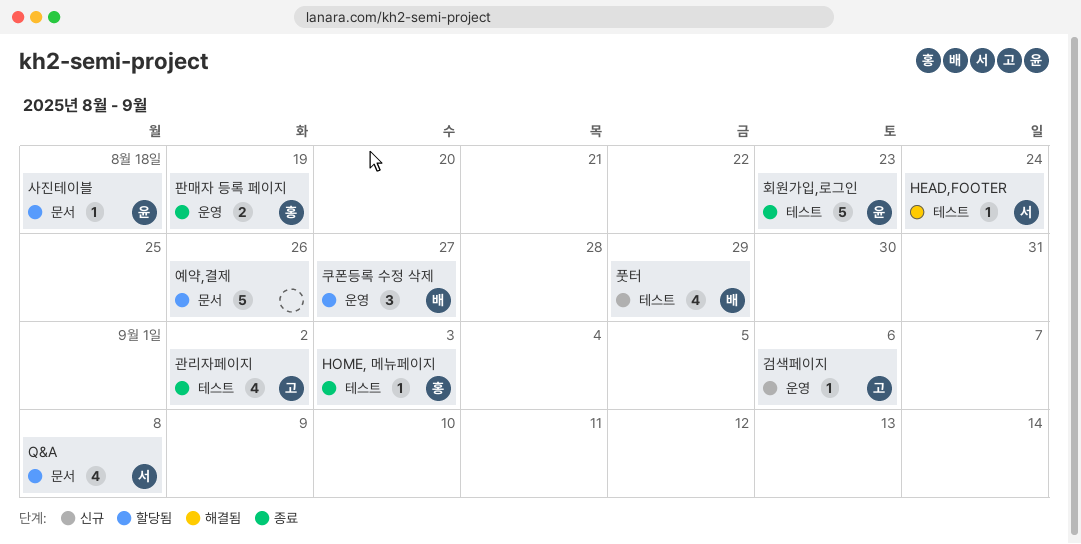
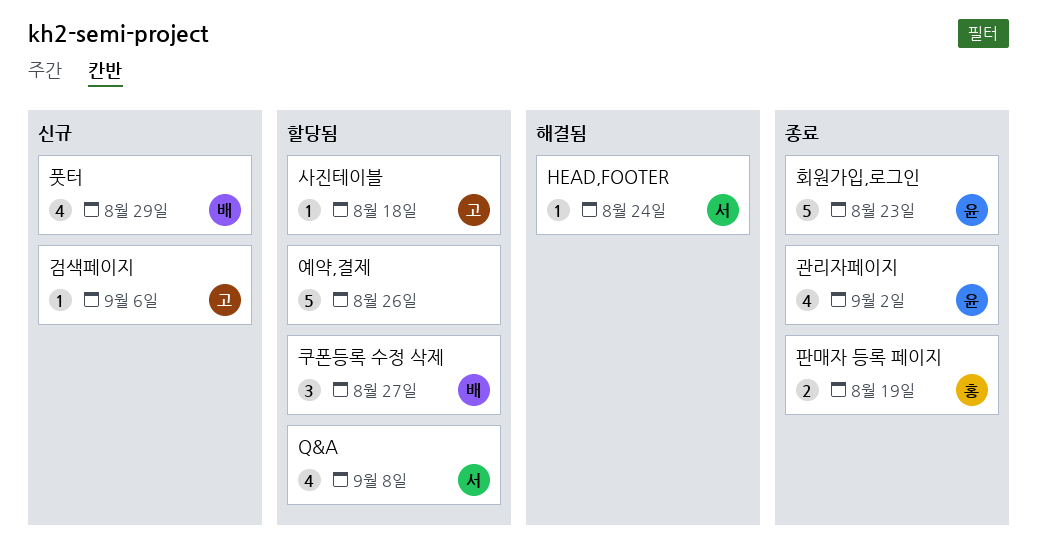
HOME, 메뉴페이지: present -> none
관리자페이지, owner: 고 -> 윤
사진테이블, owner: 윤 -> 고

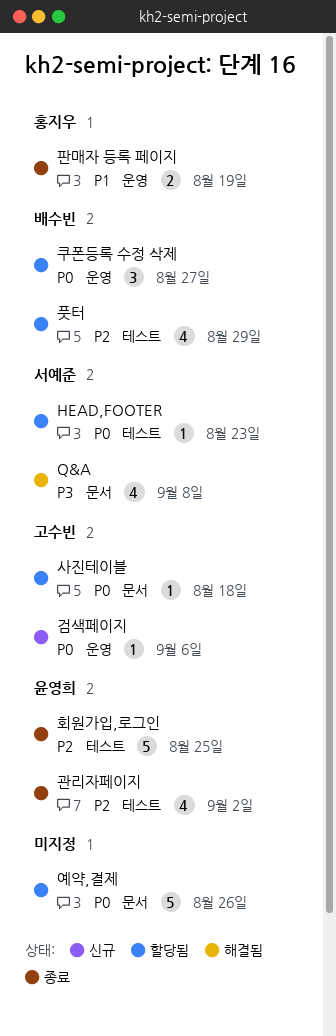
HEAD,FOOTER, status: 해결됨 -> 할당됨
HEAD,FOOTER, due: Aug 24 -> Aug 23
Q&A, status: 할당됨 -> 해결됨
풋터, status: 신규 -> 할당됨
회원가입,로그인, due: Aug 23 -> Aug 25

